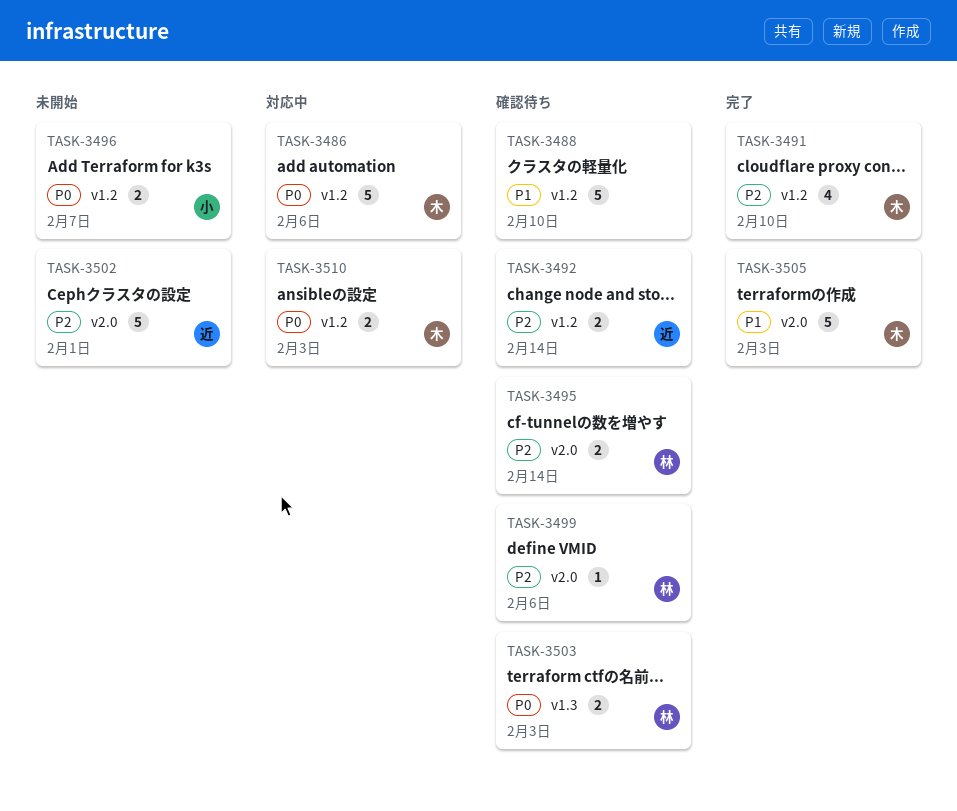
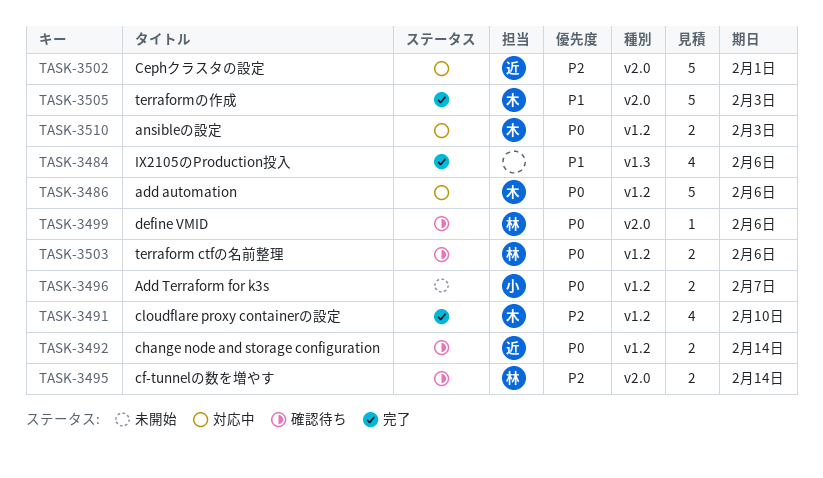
TASK-3484: none -> present
TASK-3488: present -> none
TASK-3492, priority: P2 -> P0
TASK-3499, priority: P2 -> P0
TASK-3502, status: 未開始 -> 対応中
TASK-3503, label: v1.3 -> v1.2
TASK-3503, due: Feb 3 -> Feb 6

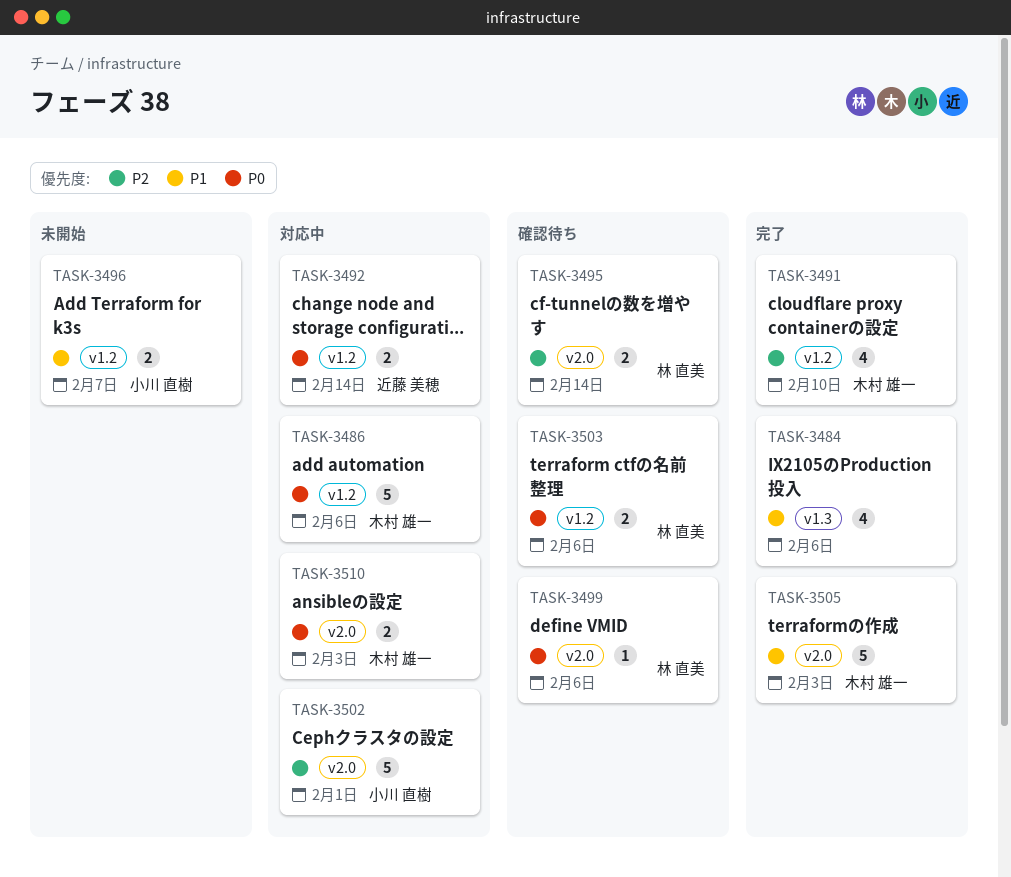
TASK-3492, status: 確認待ち -> 対応中
TASK-3496, priority: P0 -> P1
TASK-3502, owner: 近藤 美穂 -> 小川 直樹
TASK-3510, label: v1.2 -> v2.0

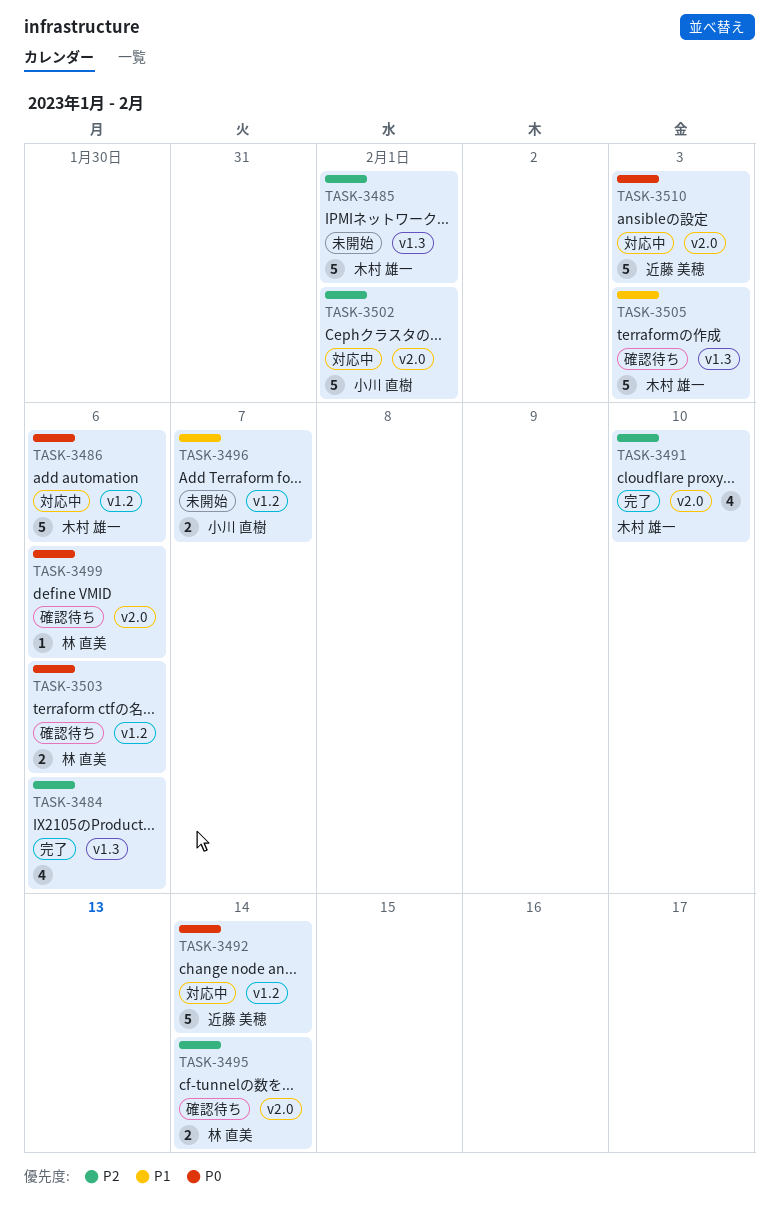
TASK-3484, priority: P1 -> P2
TASK-3485: none -> present
TASK-3491, label: v1.2 -> v2.0
TASK-3492, estimate: 2 -> 5
TASK-3505, status: 完了 -> 確認待ち
TASK-3505, label: v2.0 -> v1.3
TASK-3510, owner: 木村 雄一 -> 近藤 美穂
TASK-3510, estimate: 2 -> 5

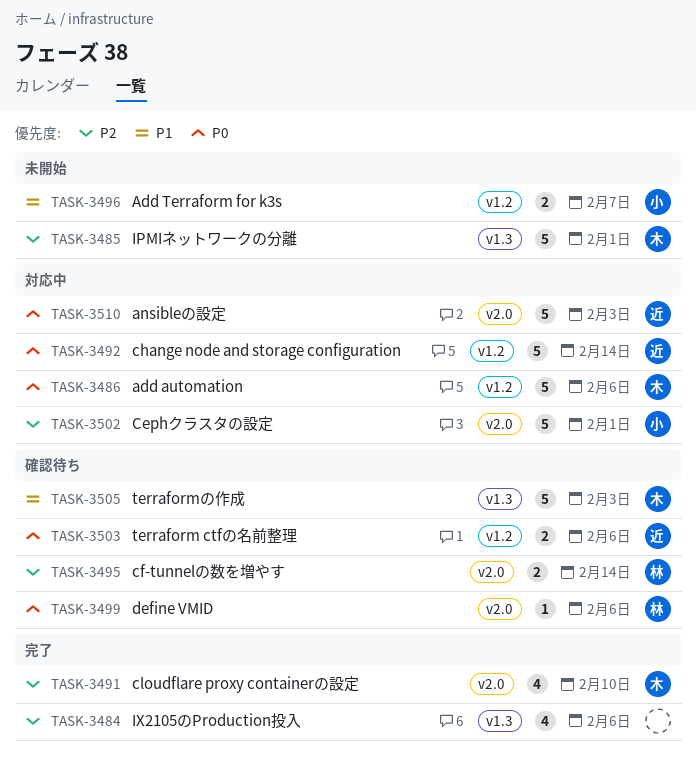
TASK-3503, owner: 林 直美 -> 近藤 美穂

